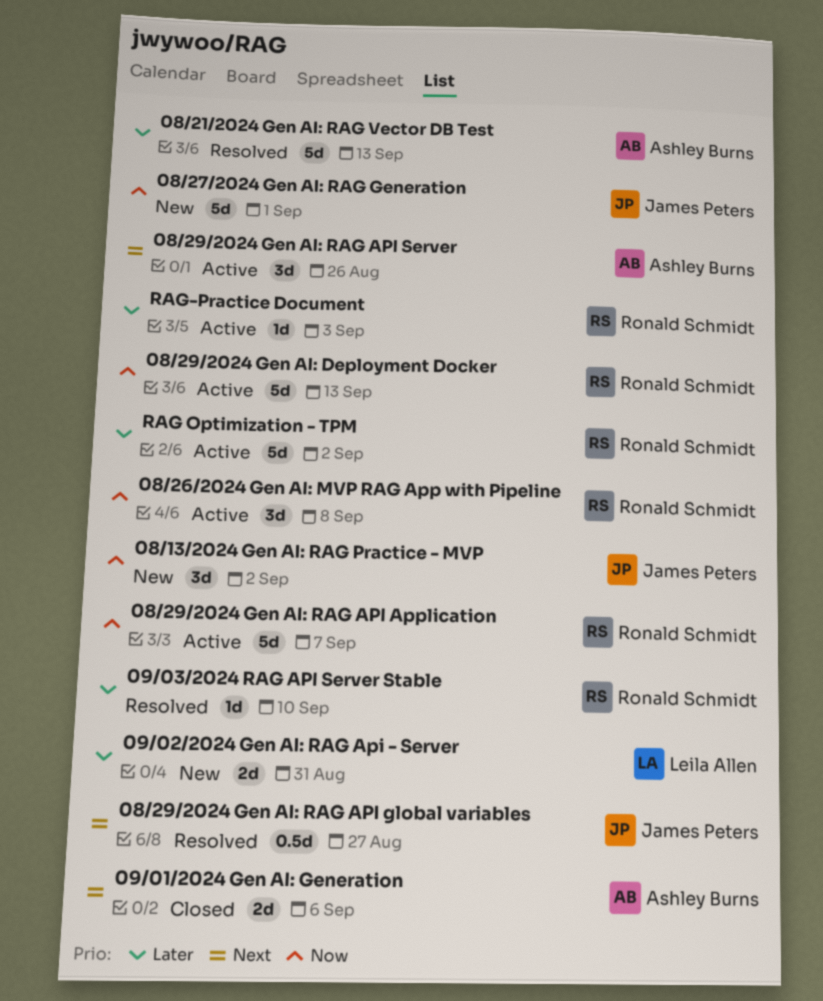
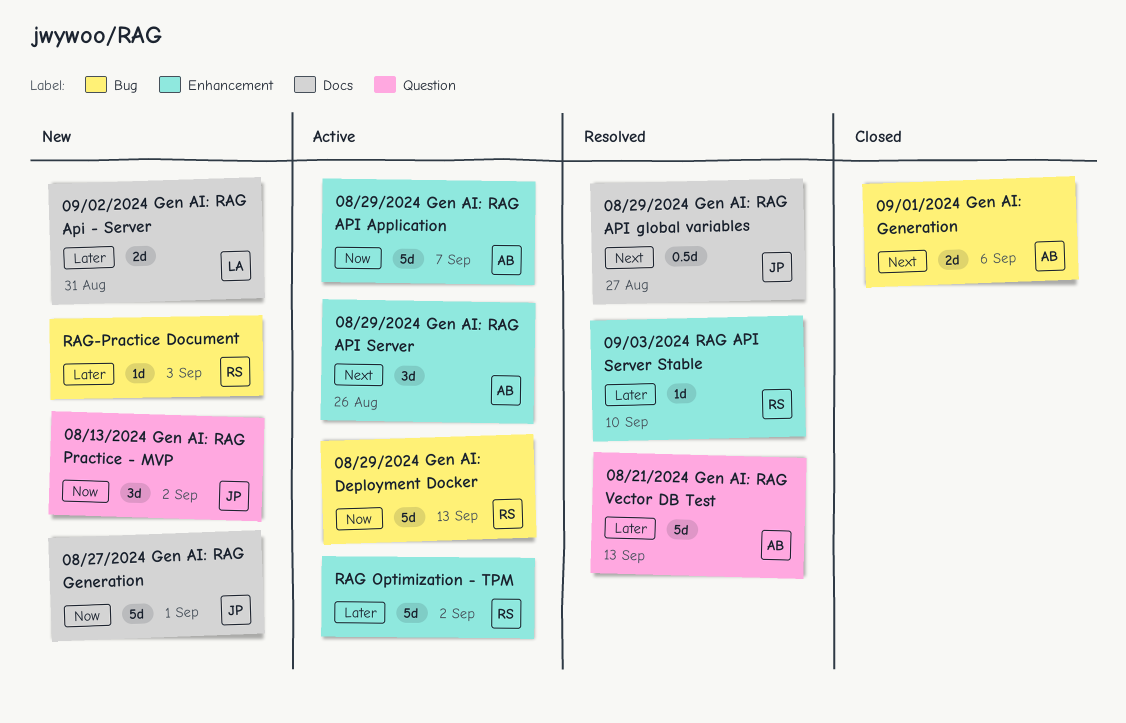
08/26/2024 Gen AI: MVP RAG App with Pipeline: present -> none
08/29/2024 Gen AI: RAG API Application, owner: Ronald Schmidt -> Ashley Burns
RAG-Practice Document, status: Active -> New

